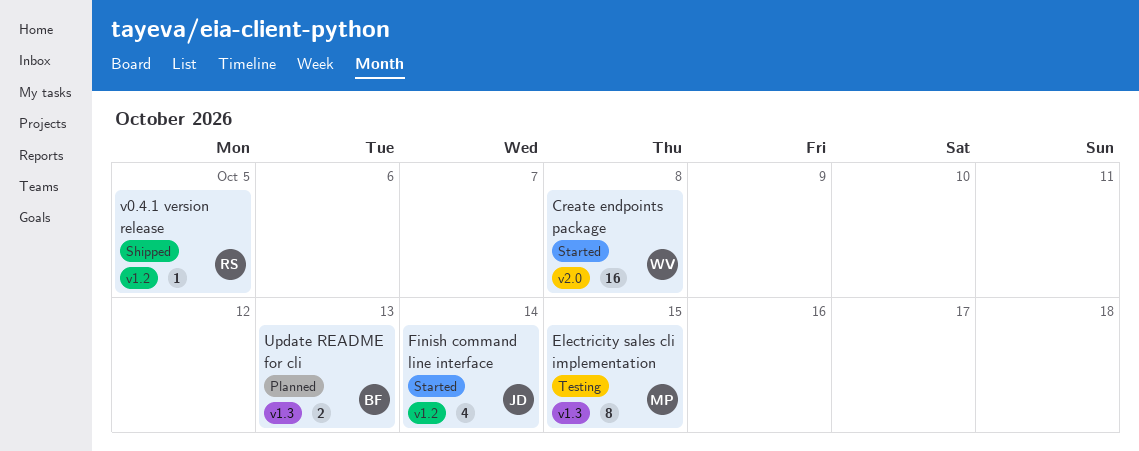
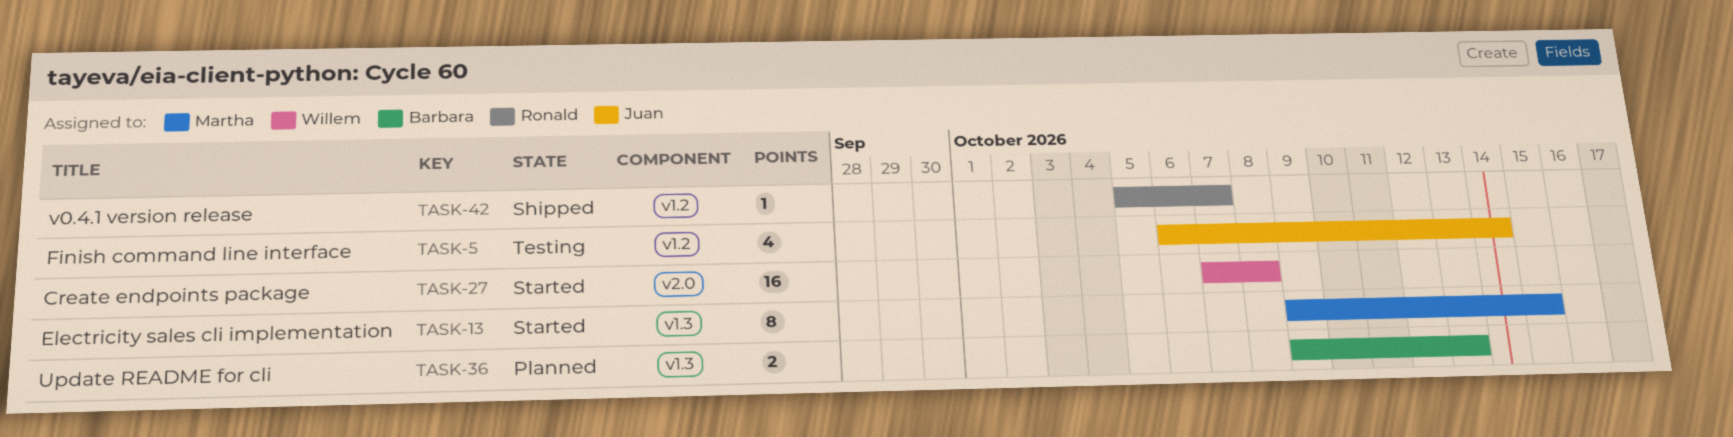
Electricity sales cli implementation, status: Testing -> Started
Finish command line interface, status: Started -> Testing
v0.4.1 version release, due: Oct 5 -> Oct 7

